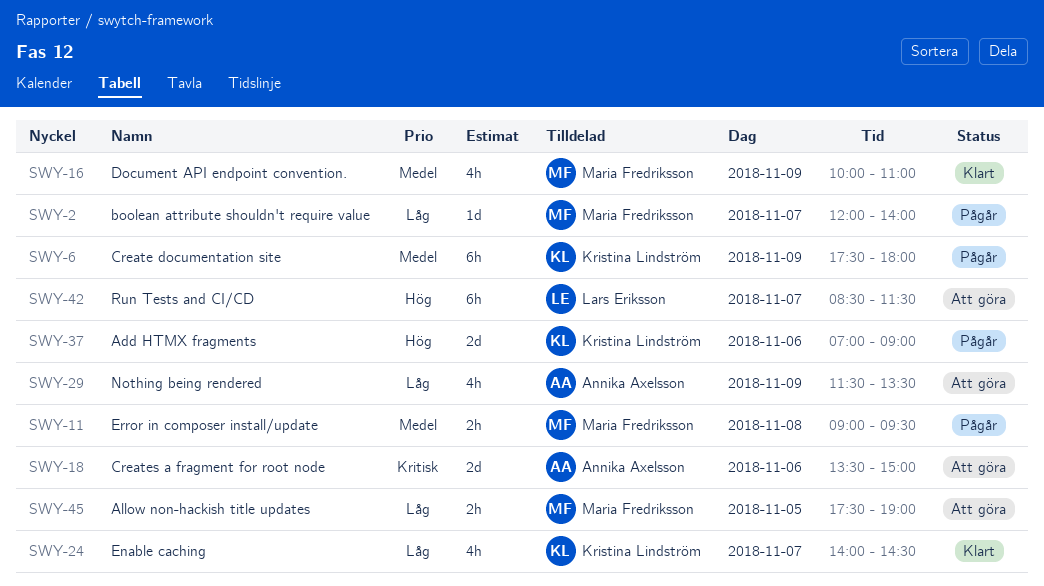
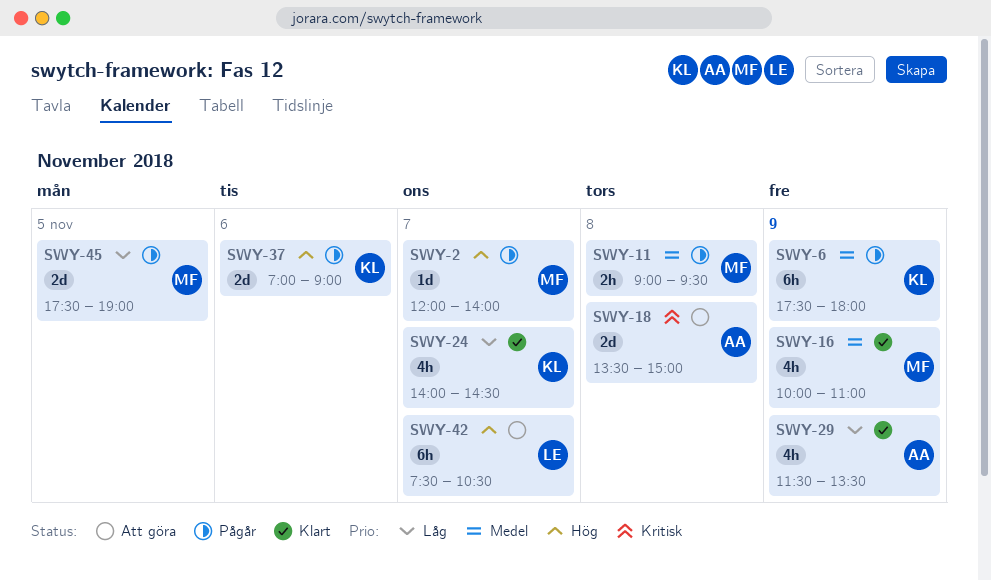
SWY-2, priority: Låg -> Hög
SWY-18, day: Nov 6 -> Nov 8
SWY-29, status: Att göra -> Klart
SWY-42, begins: 08:30 -> 07:30
SWY-42, ends: 11:30 -> 10:30
SWY-45, status: Att göra -> Pågår
SWY-45, estimate: 2h -> 2d

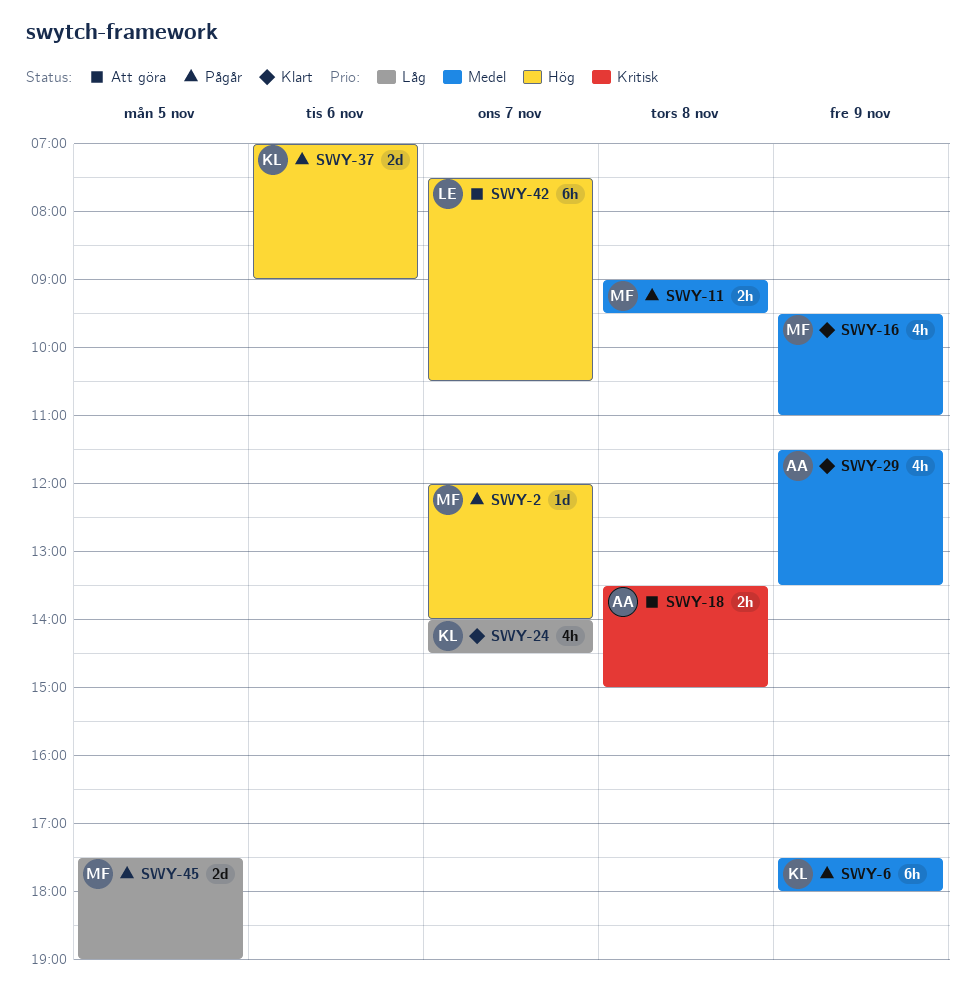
SWY-16, begins: 10:00 -> 09:30
SWY-18, estimate: 2d -> 2h
SWY-29, priority: Låg -> Medel

